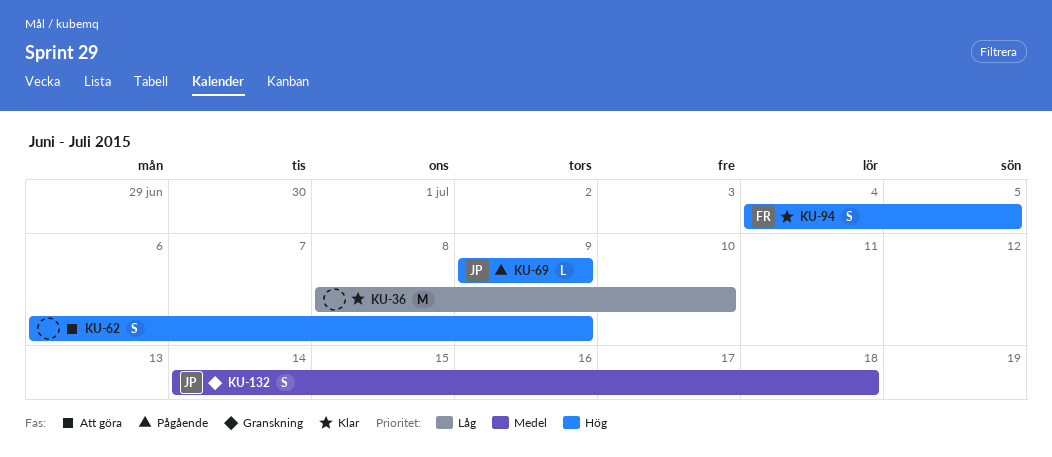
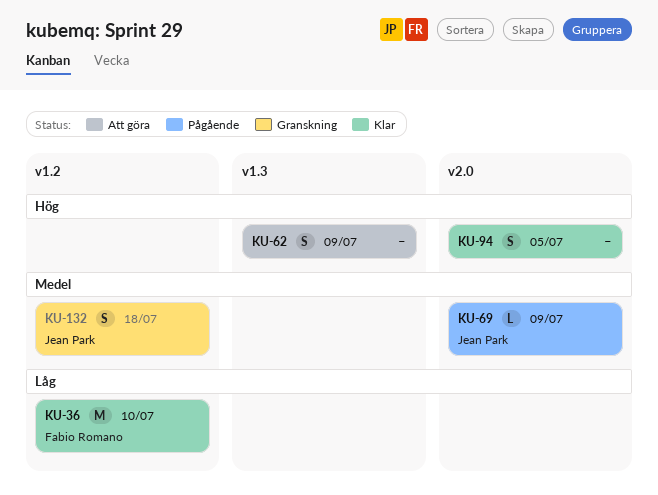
KU-36, owner: none -> Fabio Romano
KU-69, priority: Hög -> Medel
KU-94, owner: Fabio Romano -> none

